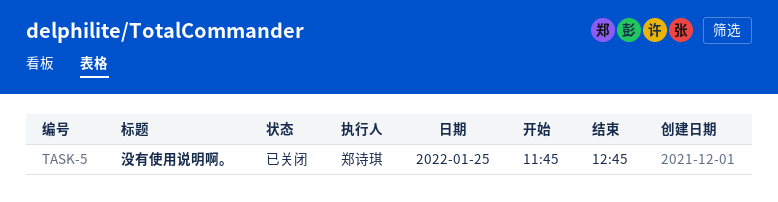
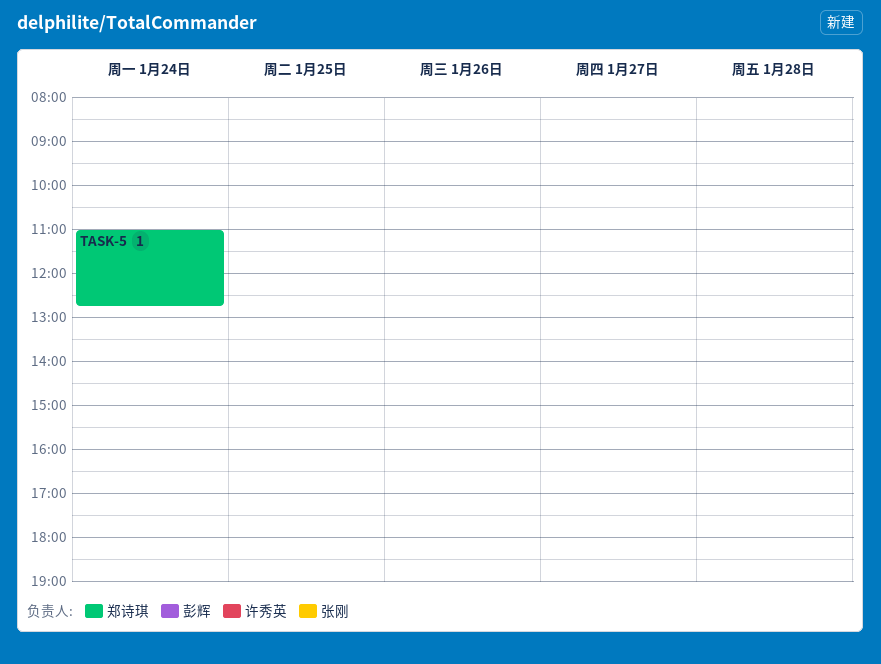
TASK-5, day: Jan 25 -> Jan 24
TASK-5, begins: 11:45 -> 11:00

